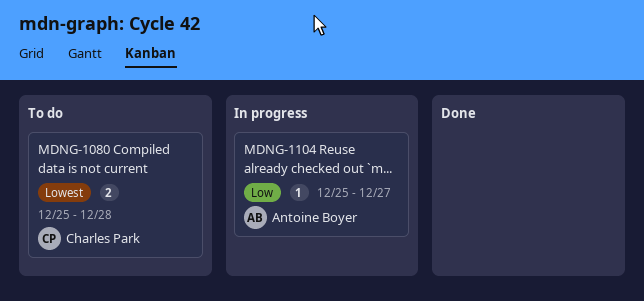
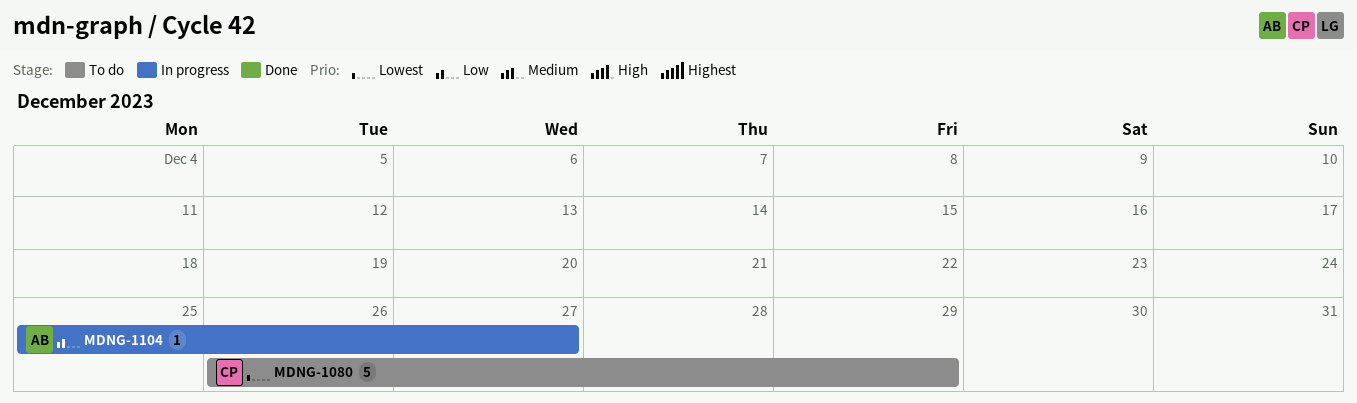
MDNG-1080, estimate: 2 -> 5
MDNG-1080, start: Dec 25 -> Dec 26
MDNG-1080, due: Dec 28 -> Dec 29

